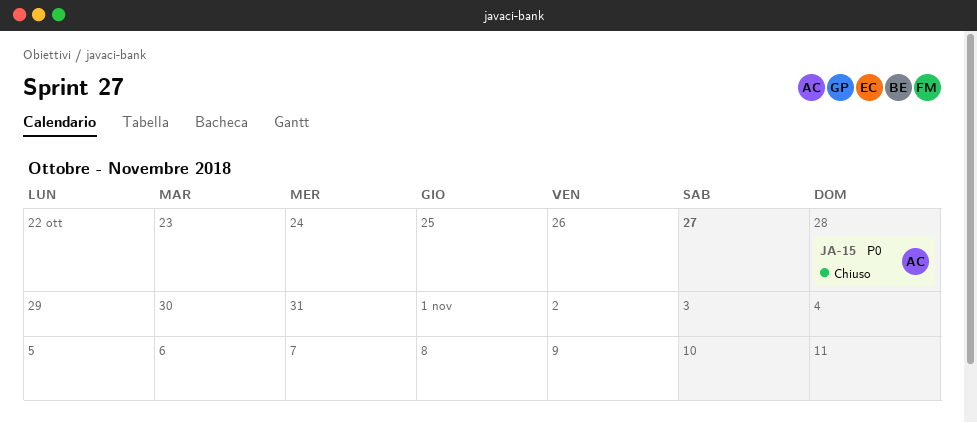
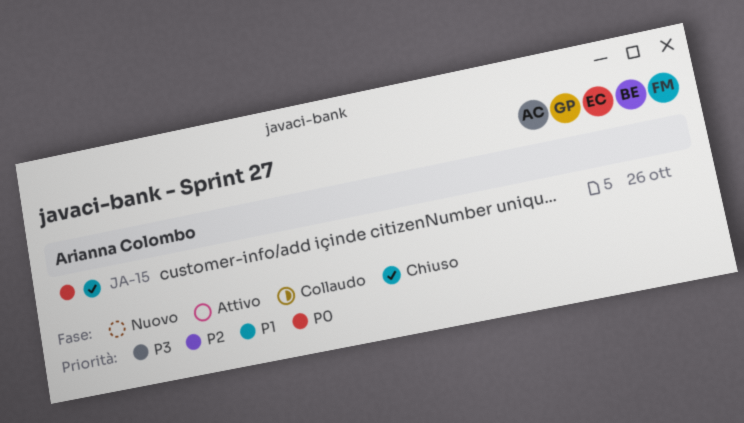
JA-15, due: Oct 28 -> Oct 26

